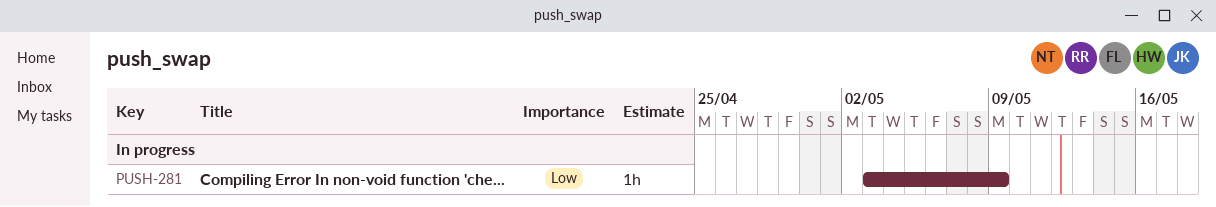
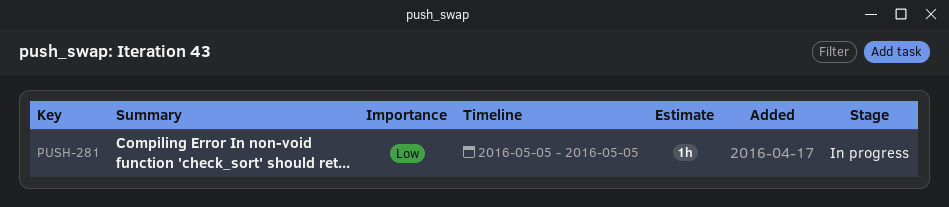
PUSH-281, start: May 3 -> May 5
PUSH-281, due: May 9 -> May 5

